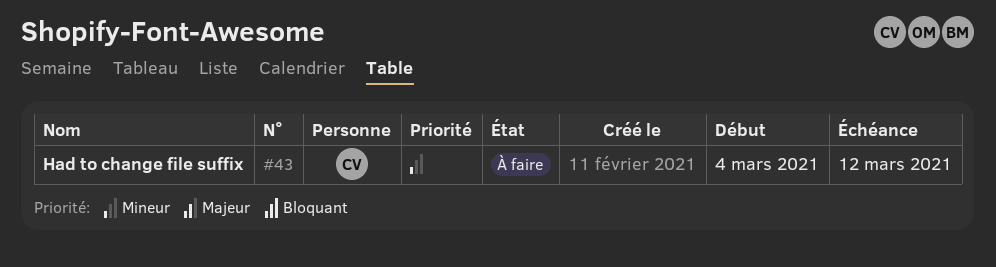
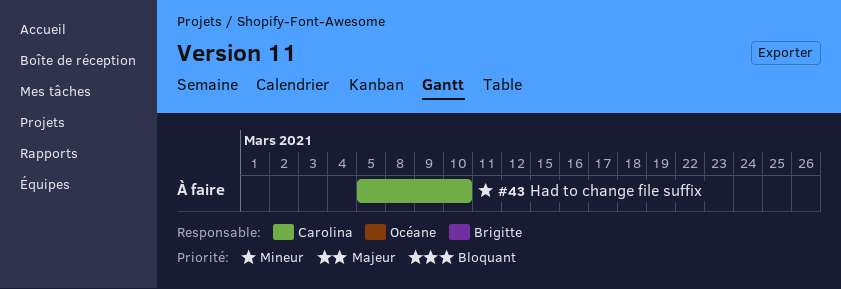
#43, start: Mar 4 -> Mar 5
#43, due: Mar 12 -> Mar 10

